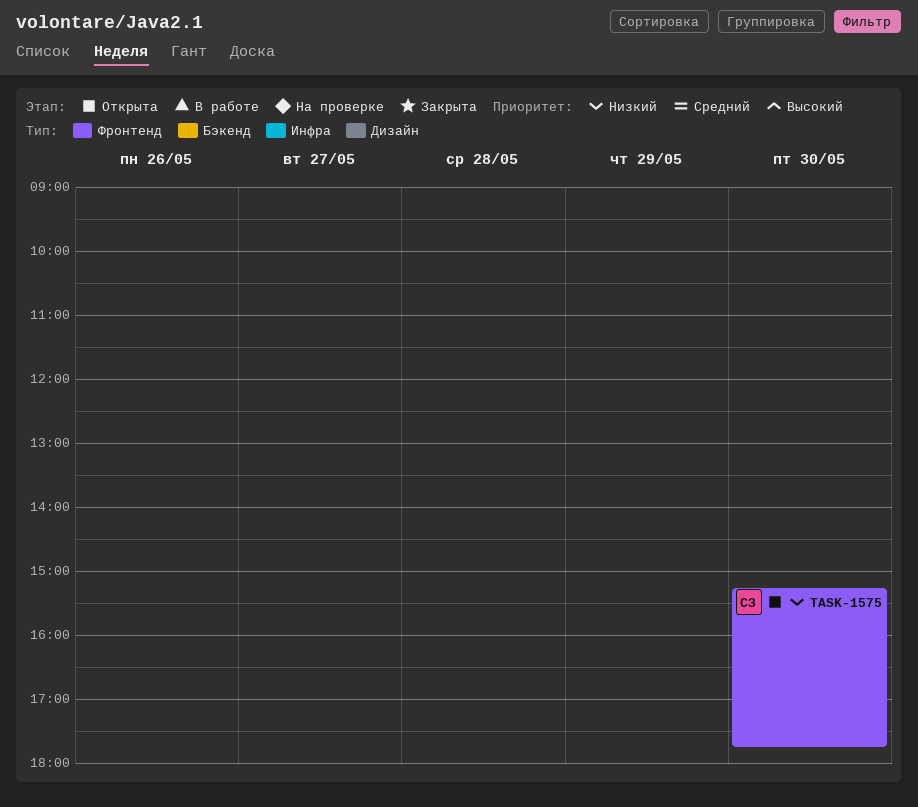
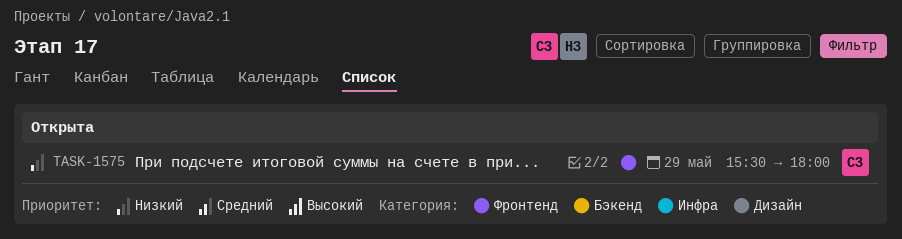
TASK-1575, day: May 30 -> May 29
TASK-1575, begins: 15:15 -> 15:30
TASK-1575, ends: 17:45 -> 18:00

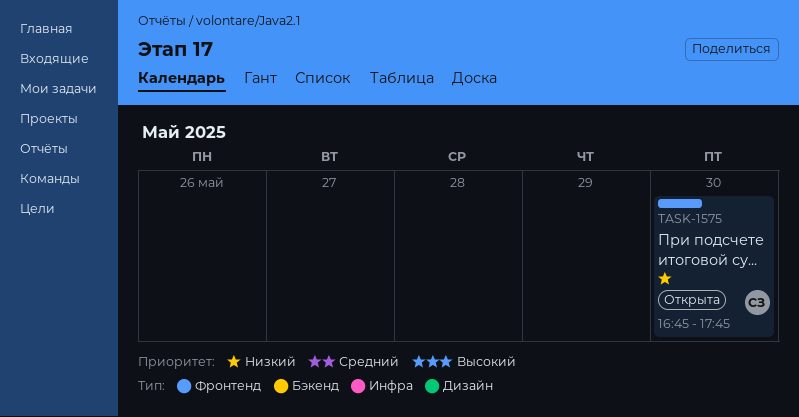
TASK-1575, day: May 29 -> May 30
TASK-1575, begins: 15:30 -> 16:45
TASK-1575, ends: 18:00 -> 17:45

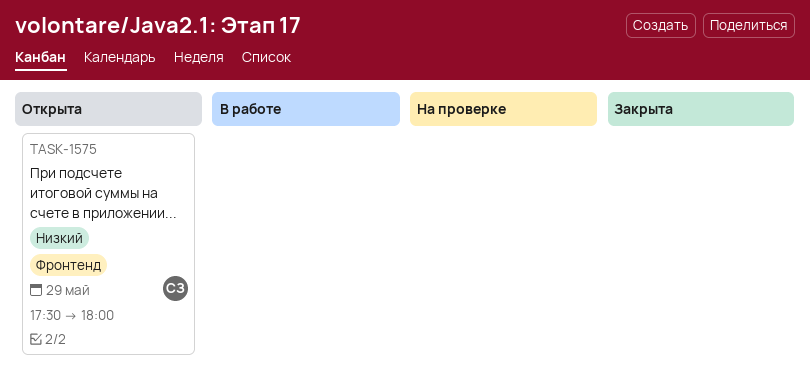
TASK-1575, day: May 30 -> May 29
TASK-1575, begins: 16:45 -> 17:30
TASK-1575, ends: 17:45 -> 18:00

